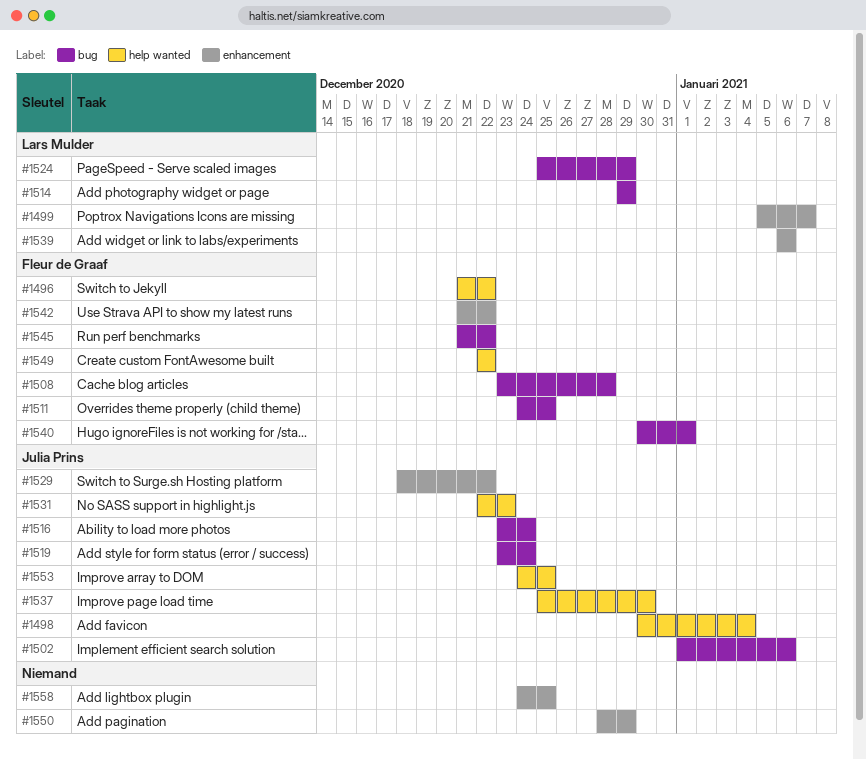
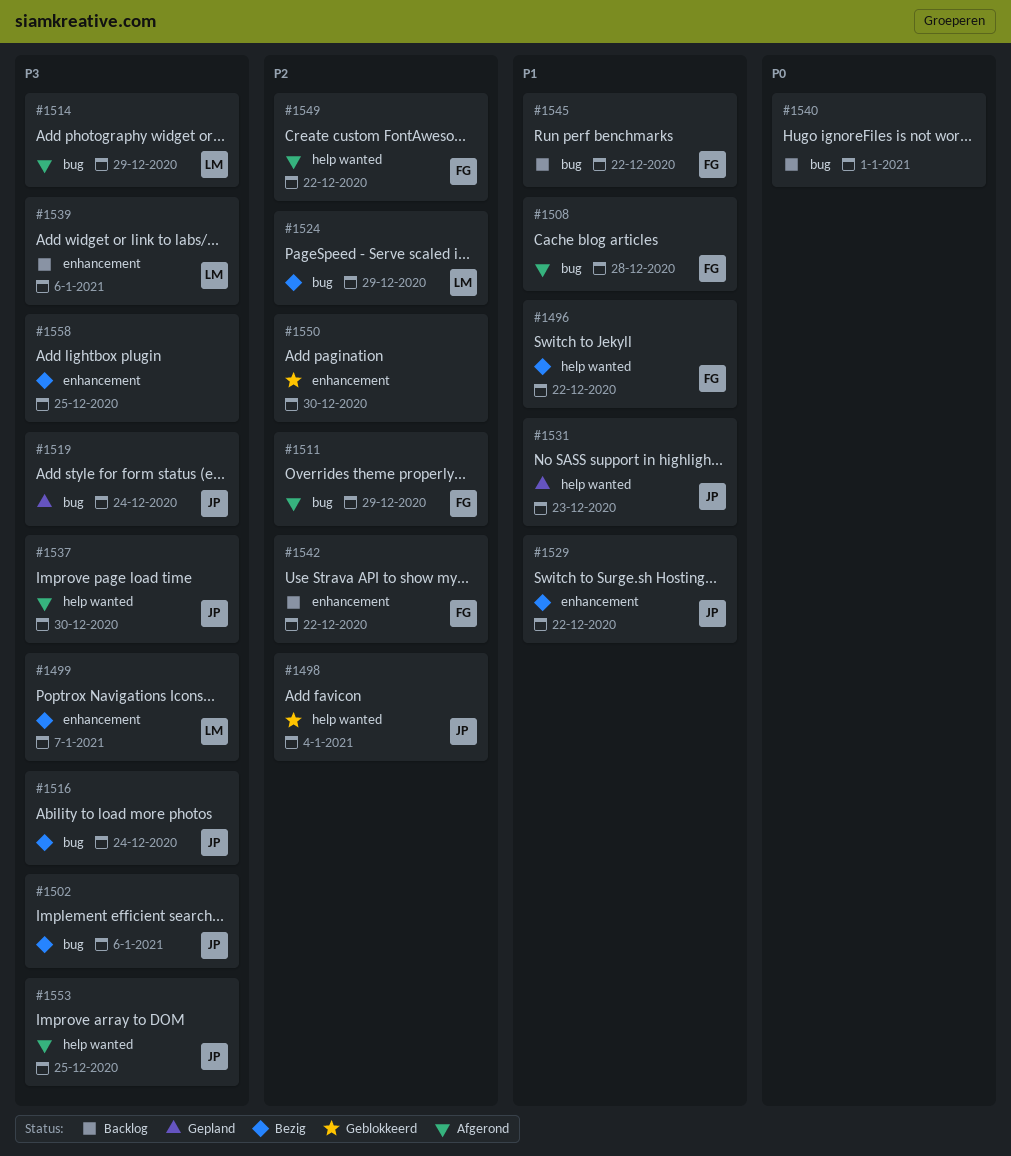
#1511, due: Dec 25 -> Dec 29
#1540, owner: Fleur de Graaf -> none
#1550, due: Dec 29 -> Dec 30

